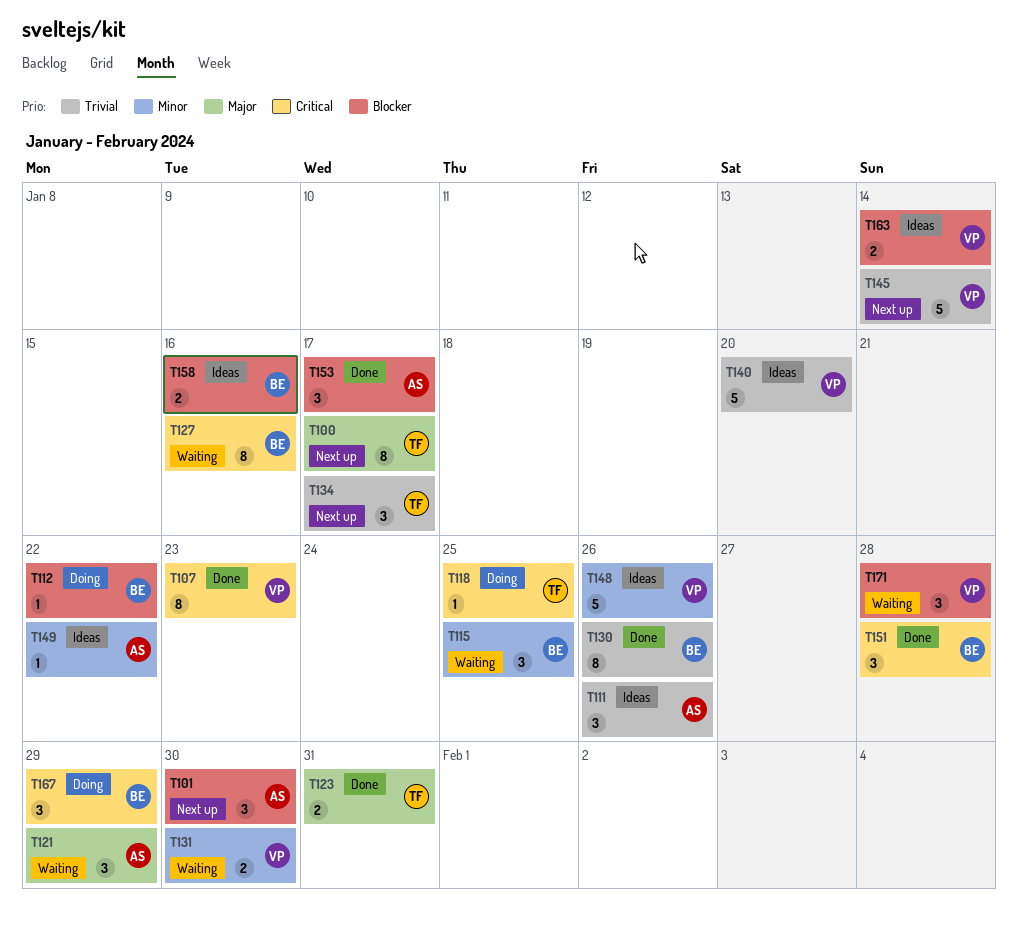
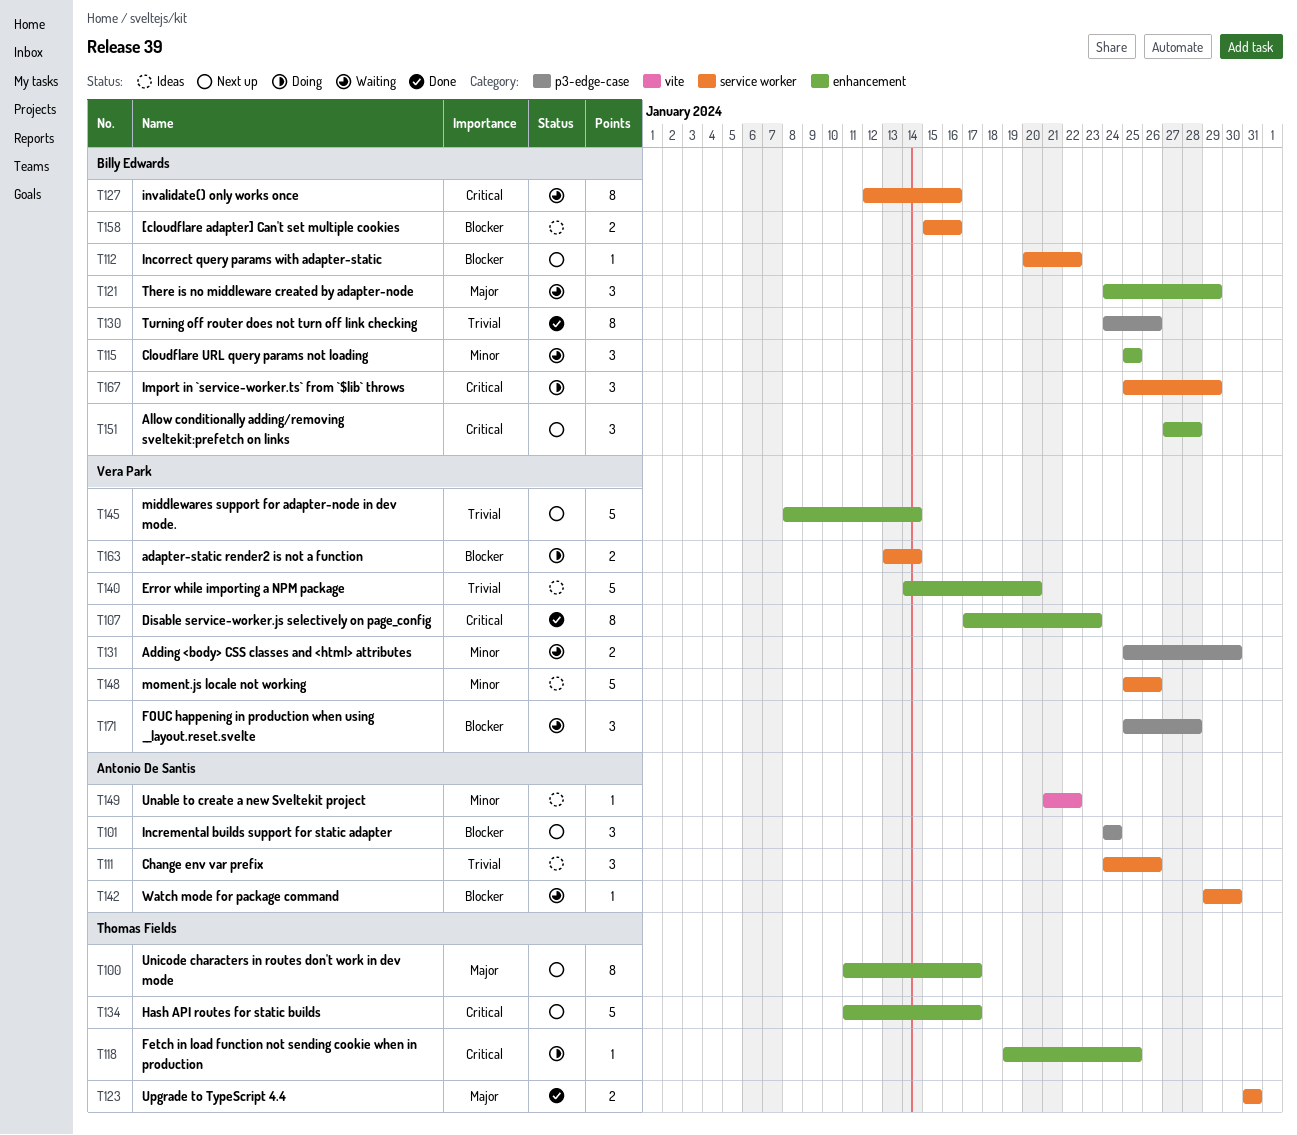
T101, due: Jan 30 -> Jan 24
T112, status: Doing -> Next up
T121, owner: Antonio De Santis -> Billy Edwards
T134, priority: Trivial -> Critical
T134, estimate: 3 -> 5
T142: none -> present
T151, status: Done -> Next up
T153: present -> none
T163, status: Ideas -> Doing

